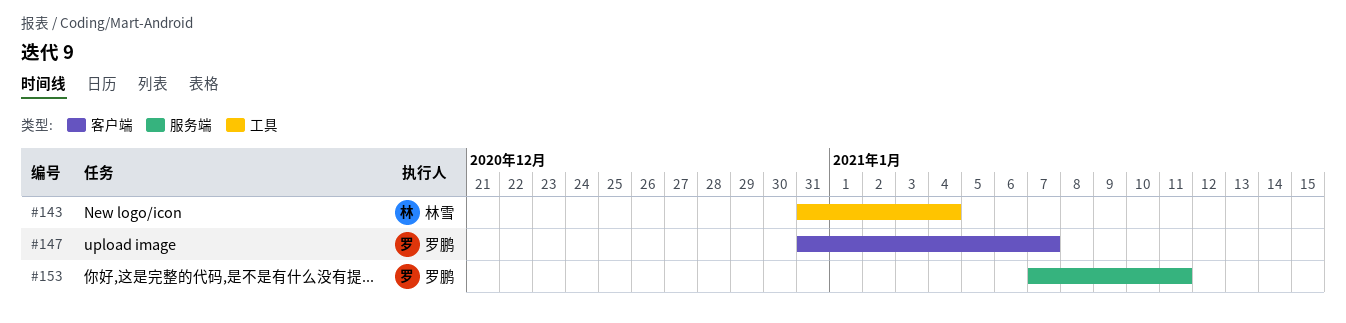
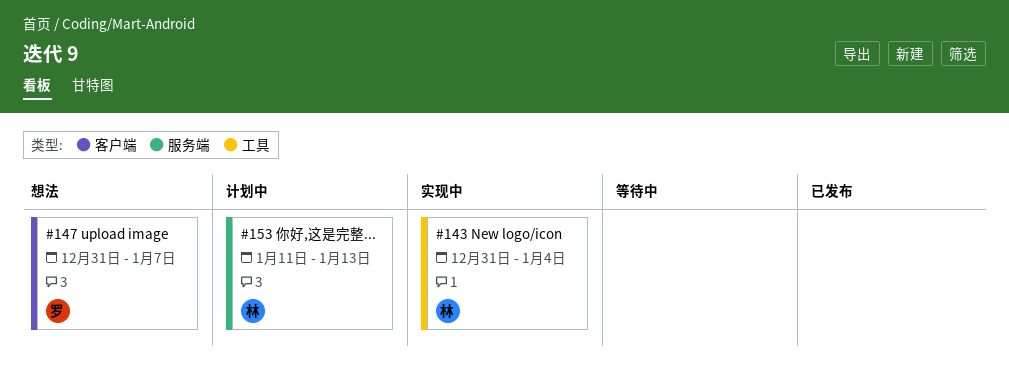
#153, owner: 罗鹏 -> 林雪
#153, start: Jan 7 -> Jan 11
#153, due: Jan 11 -> Jan 13

